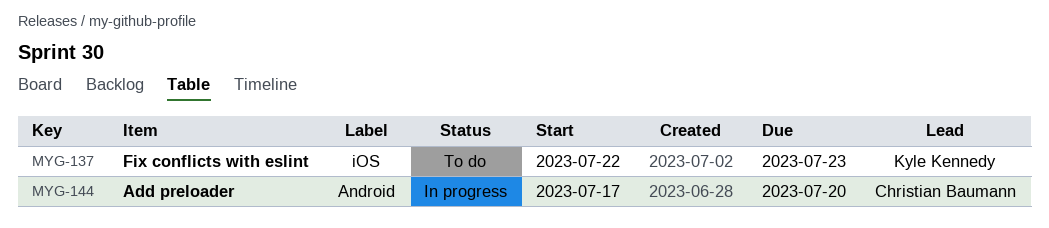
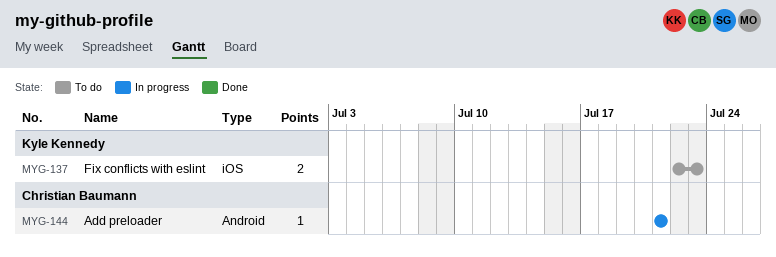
MYG-144, start: Jul 17 -> Jul 21
MYG-144, due: Jul 20 -> Jul 21

